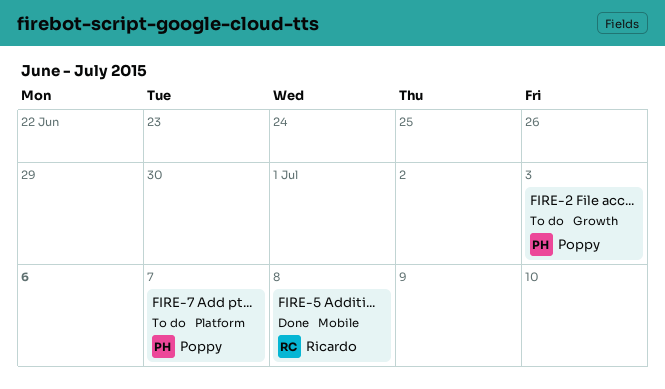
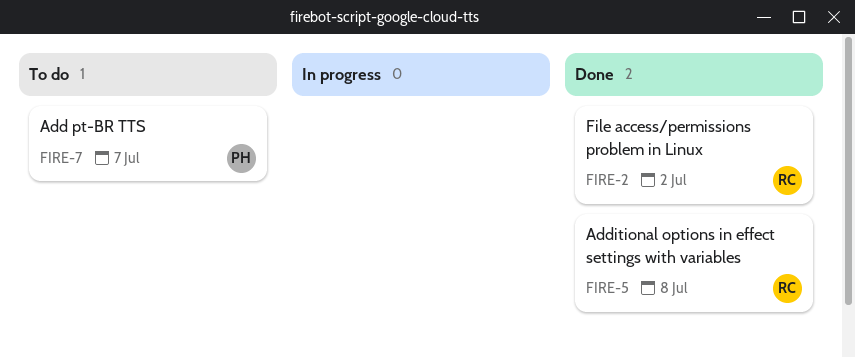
FIRE-2, status: To do -> Done
FIRE-2, owner: Poppy -> Ricardo
FIRE-2, due: Jul 3 -> Jul 2

